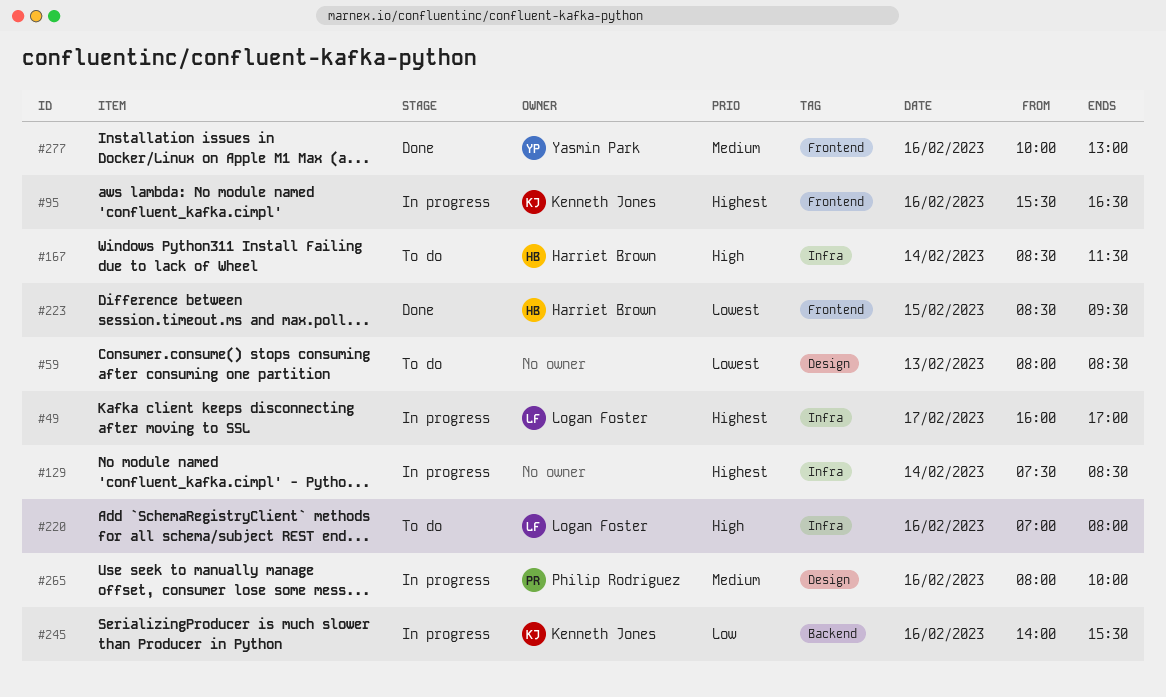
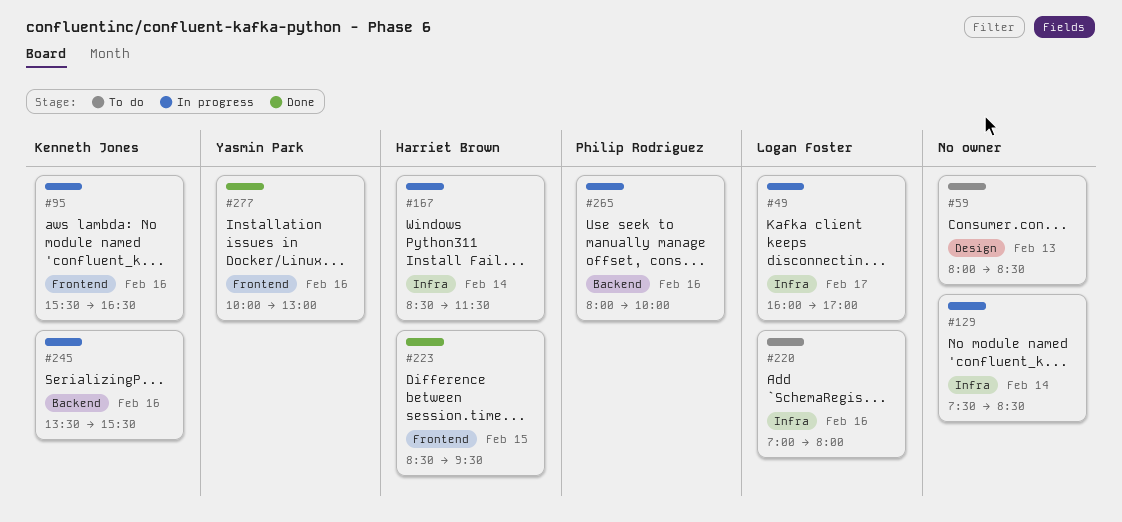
#167, status: To do -> In progress
#245, begins: 14:00 -> 13:30
#265, label: Design -> Backend

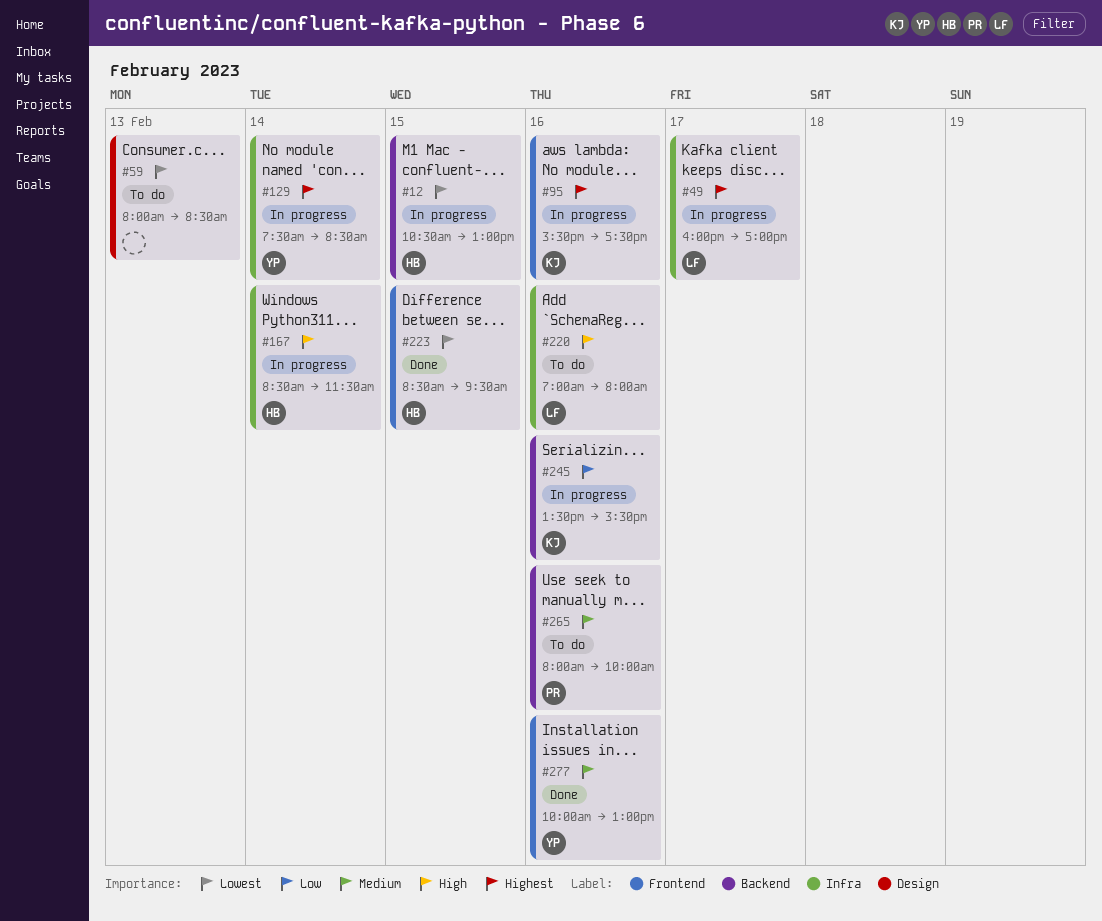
#12: none -> present
#95, ends: 16:30 -> 17:30
#129, owner: none -> Yasmin Park
#265, status: In progress -> To do

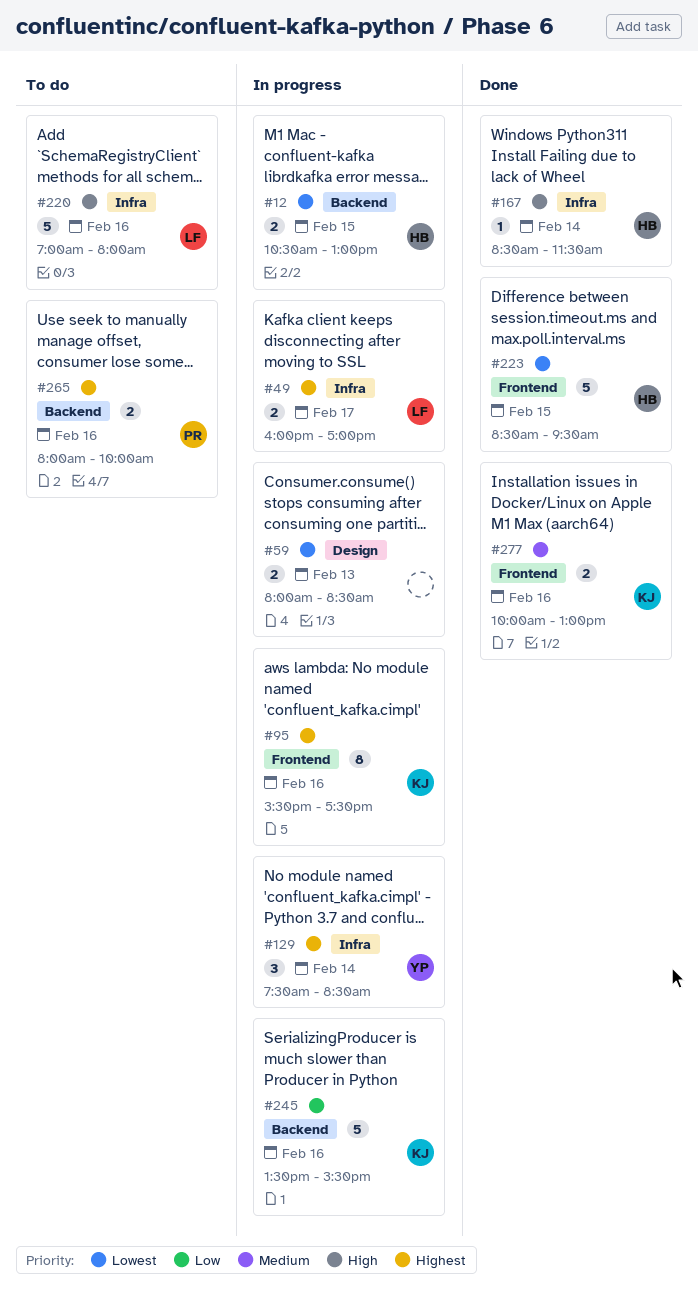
#59, status: To do -> In progress
#167, status: In progress -> Done
#265, priority: Medium -> Highest
#277, owner: YP -> KJ

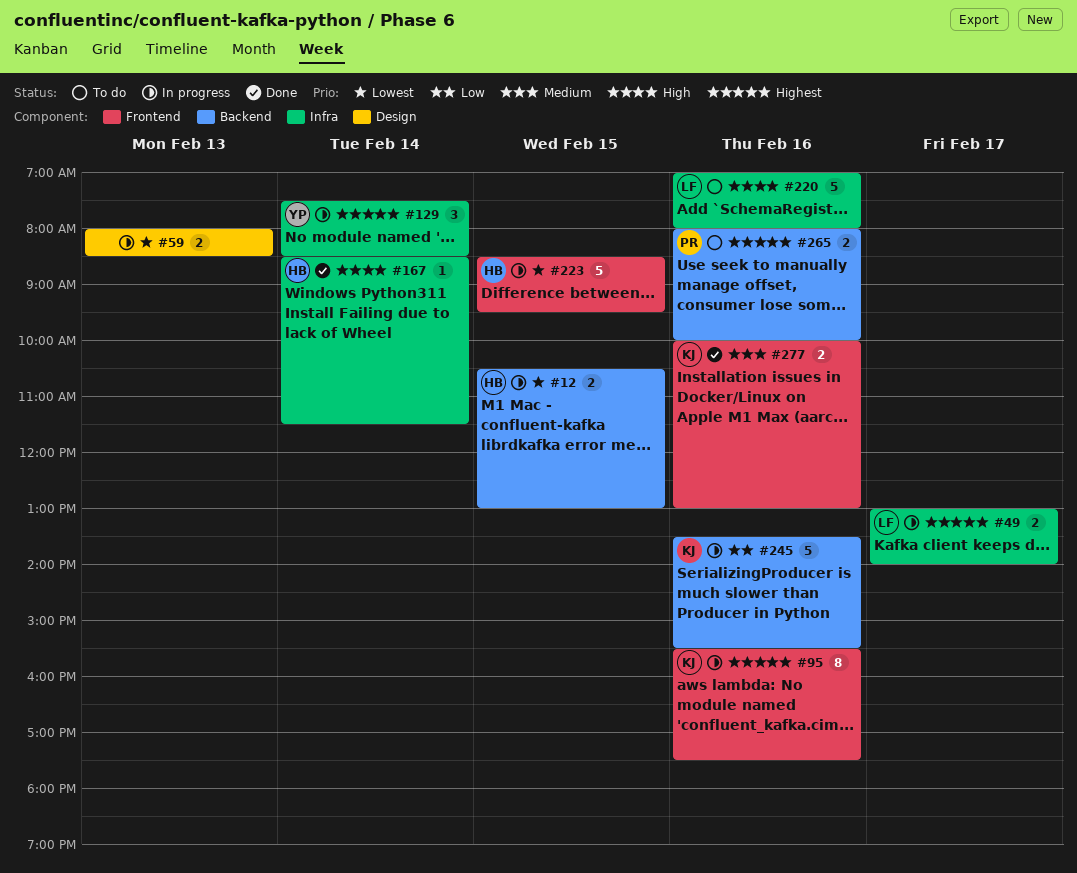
#49, begins: 16:00 -> 13:00
#49, ends: 17:00 -> 14:00
#223, status: Done -> In progress

